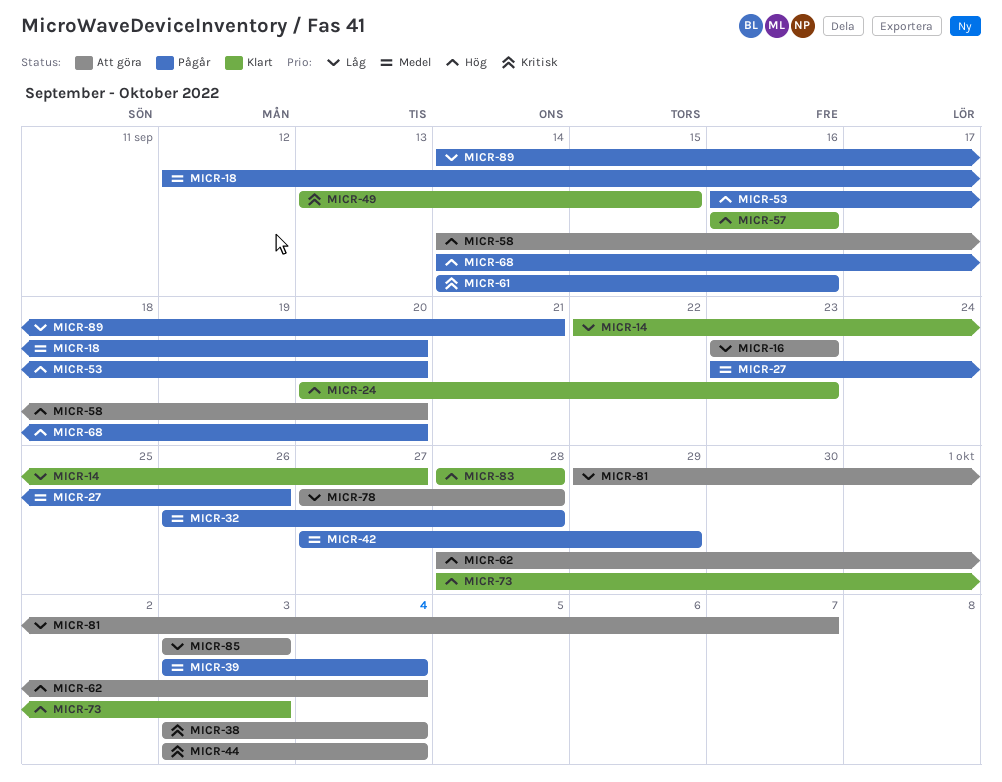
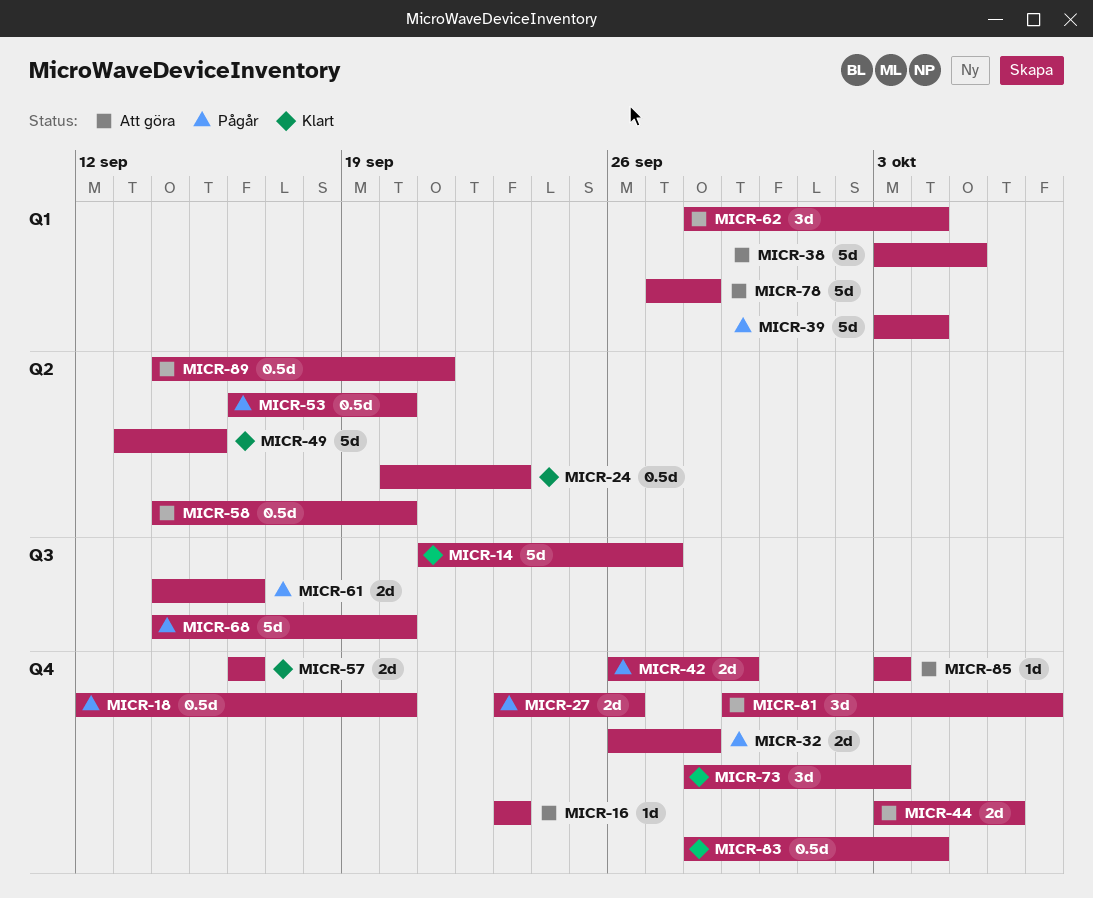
MICR-14, start: Sep 22 -> Sep 21
MICR-38, due: Oct 4 -> Oct 5
MICR-42, start: Sep 27 -> Sep 26
MICR-44, due: Oct 4 -> Oct 6
MICR-83, due: Sep 28 -> Oct 4
MICR-89, status: Pågår -> Att göra

